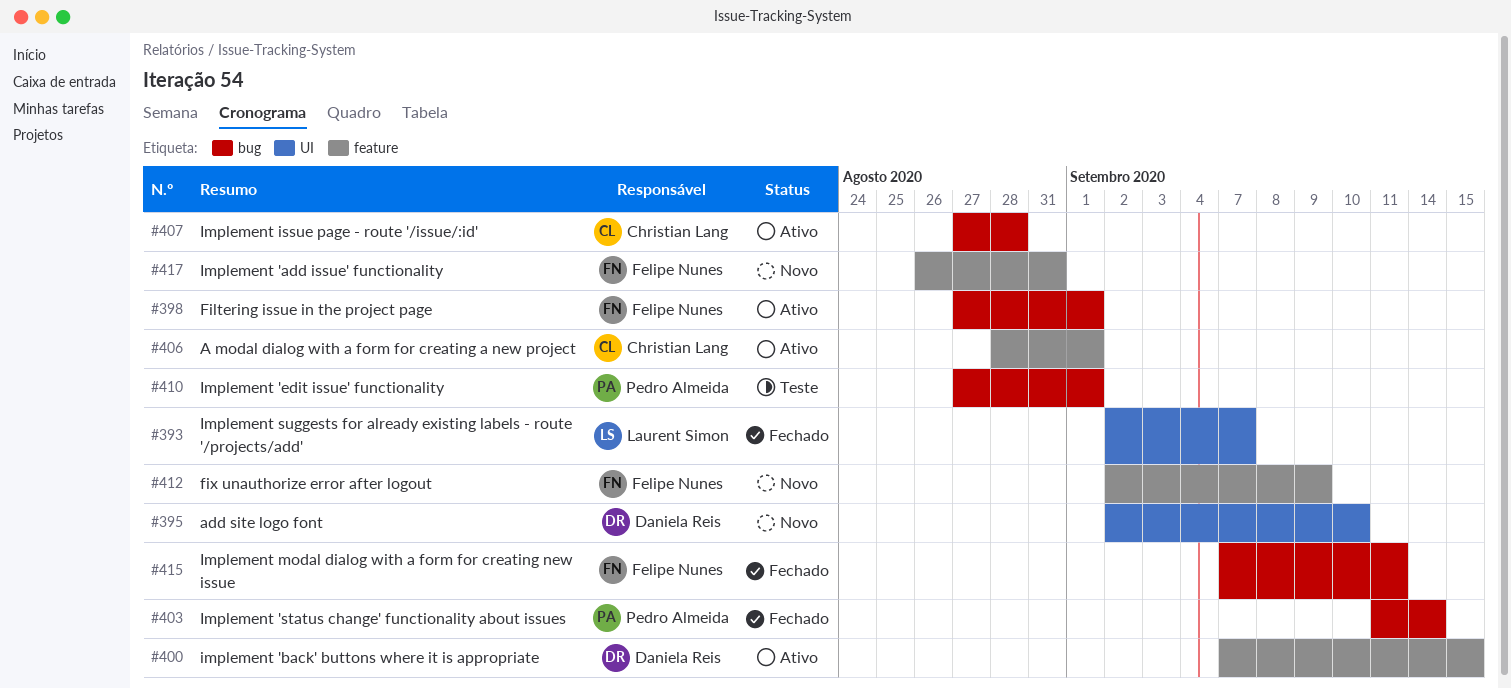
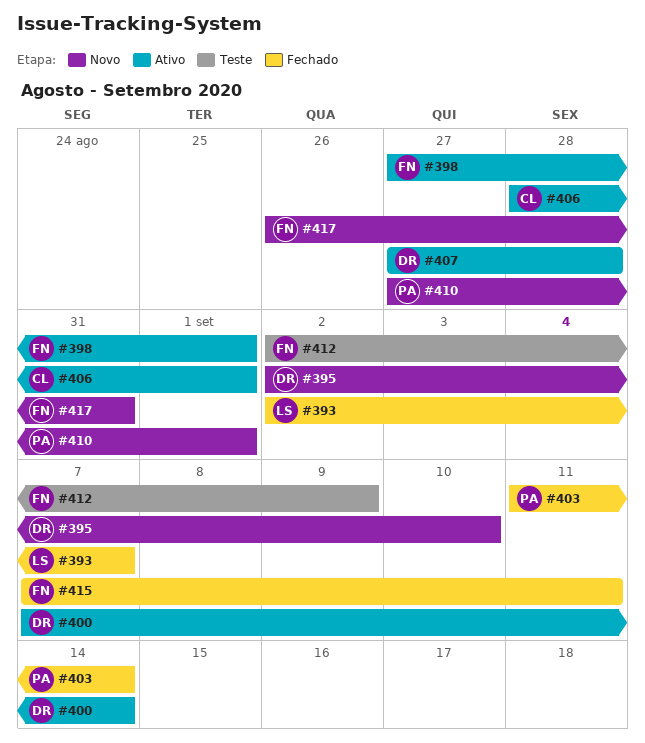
#400, due: Sep 15 -> Sep 14
#407, owner: Christian Lang -> Daniela Reis
#410, status: Teste -> Novo
#412, status: Novo -> Teste

